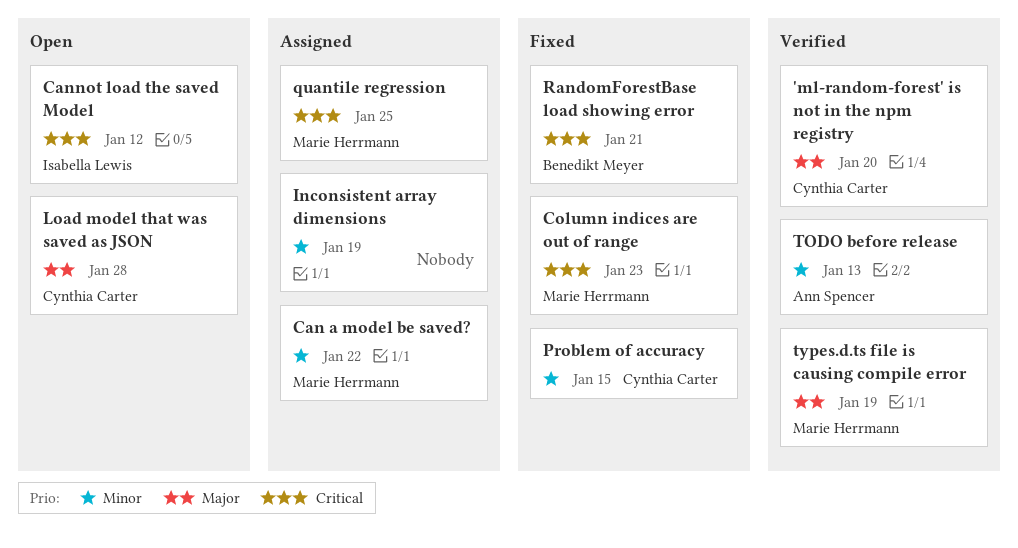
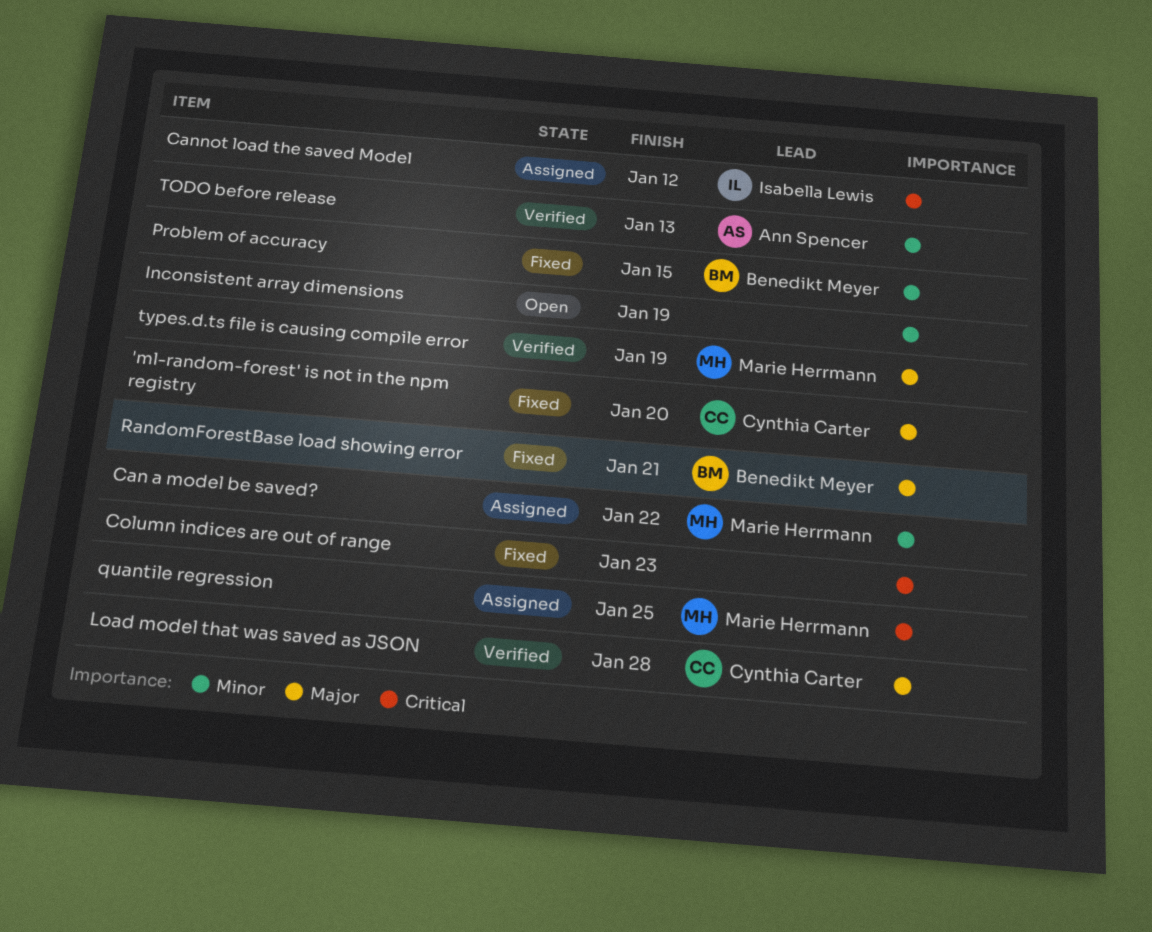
'ml-random-forest' is not in the npm registry, status: Verified -> Fixed
Cannot load the saved Model, status: Open -> Assigned
Column indices are out of range, owner: Marie Herrmann -> none
Inconsistent array dimensions, status: Assigned -> Open
Load model that was saved as JSON, status: Open -> Verified
Problem of accuracy, owner: Cynthia Carter -> Benedikt Meyer
RandomForestBase load showing error, priority: Critical -> Major

